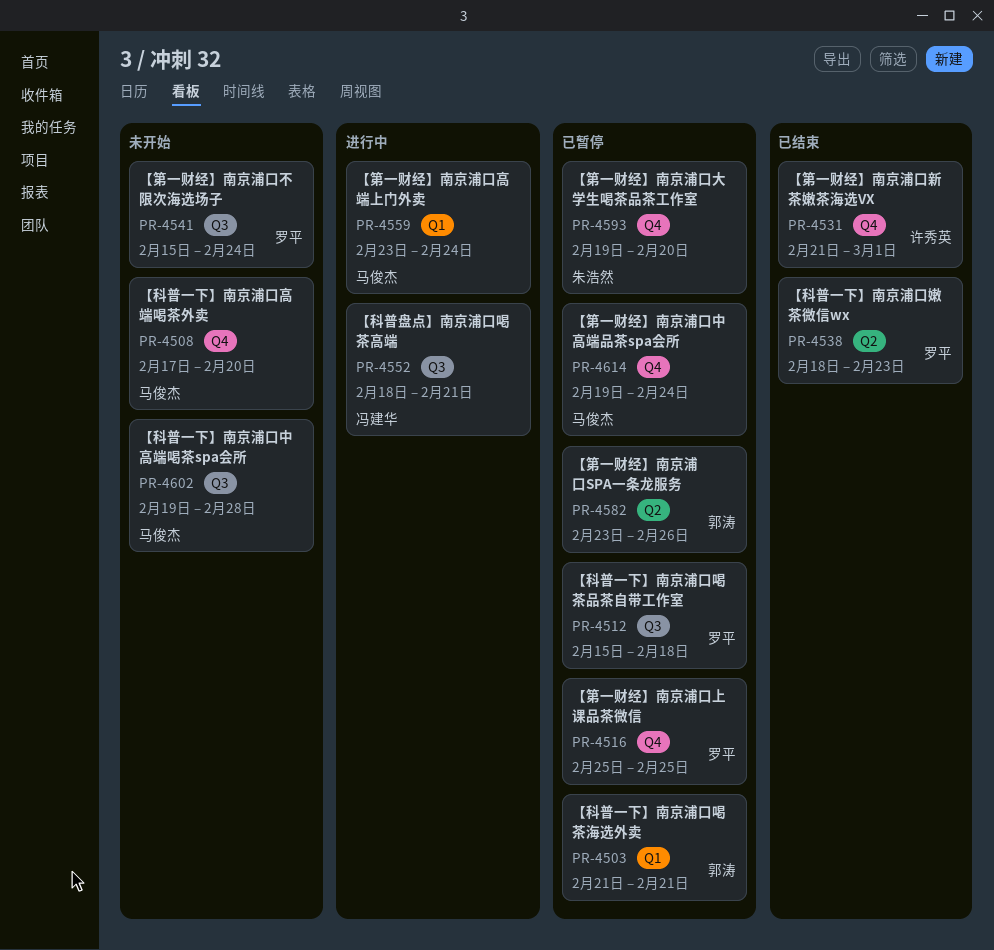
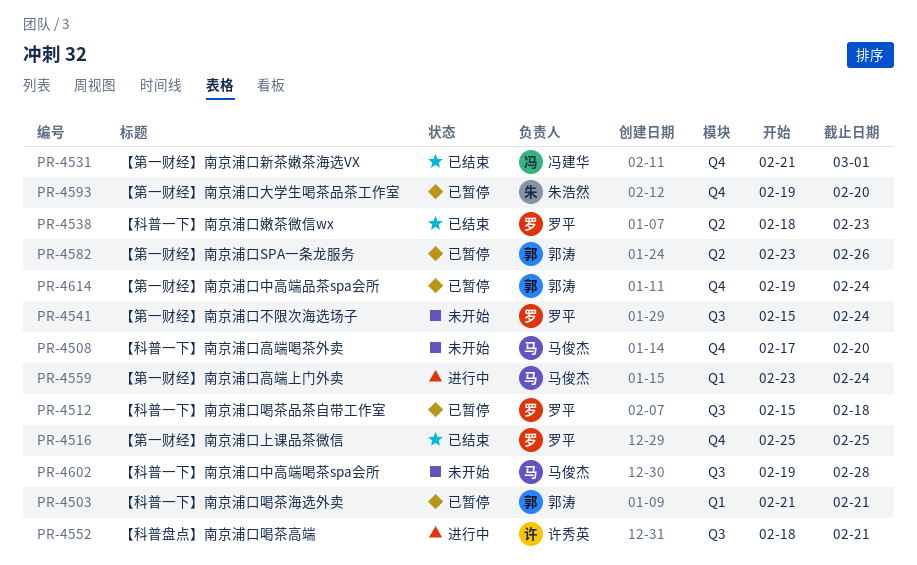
PR-4516, status: 已暂停 -> 已结束
PR-4531, owner: 许秀英 -> 冯建华
PR-4552, owner: 冯建华 -> 许秀英
PR-4614, owner: 马俊杰 -> 郭涛

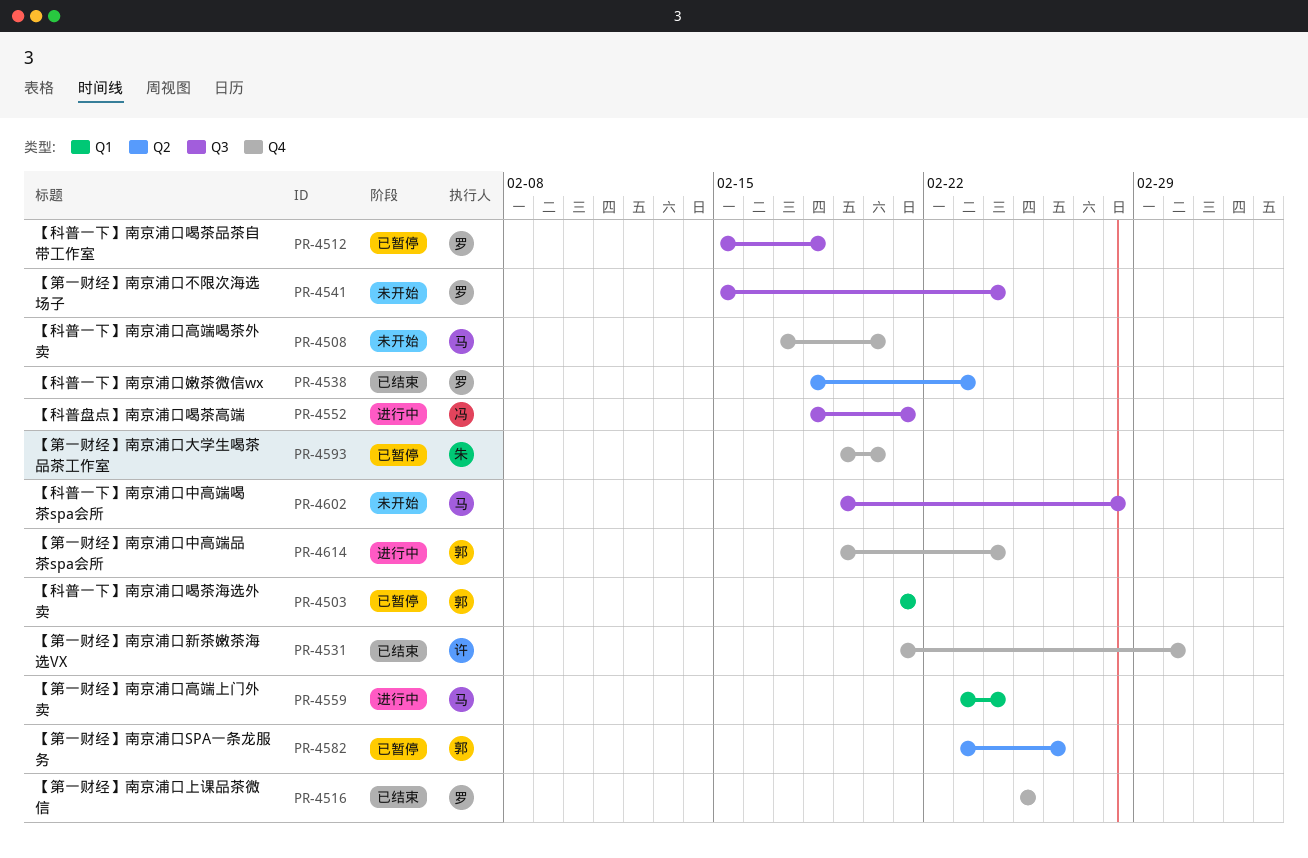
PR-4531, owner: 冯建华 -> 许秀英
PR-4552, owner: 许秀英 -> 冯建华
PR-4614, status: 已暂停 -> 进行中

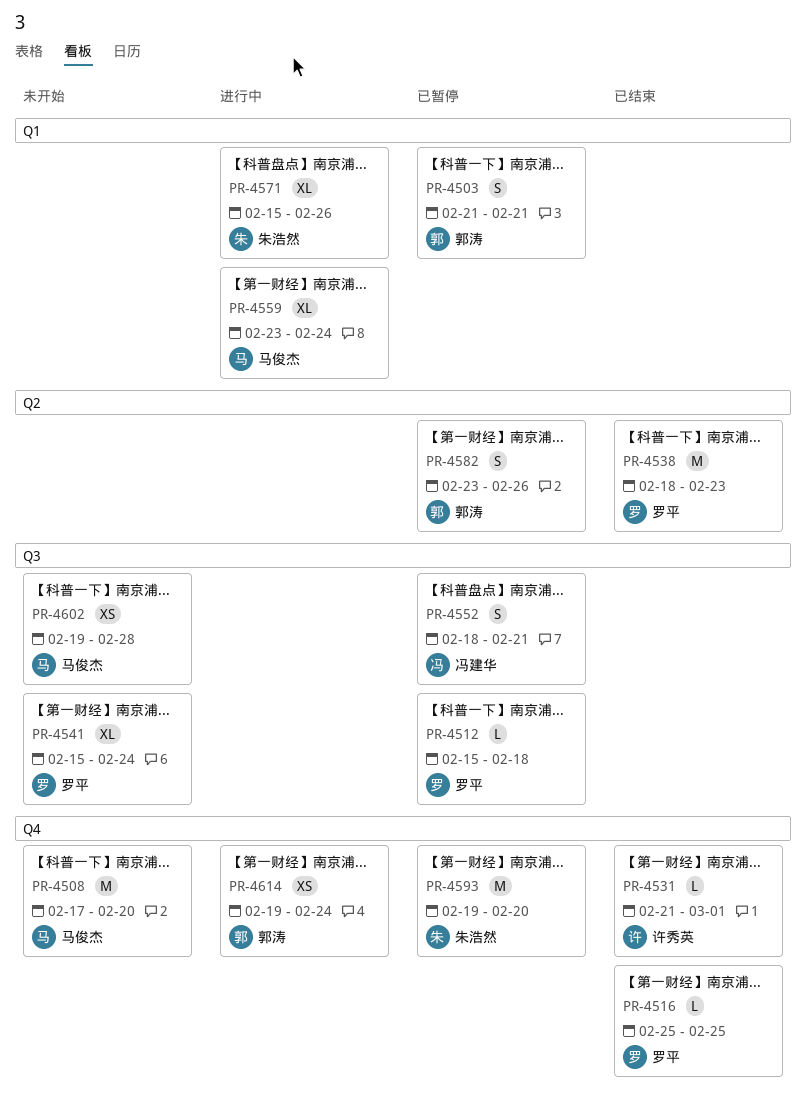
PR-4552, status: 进行中 -> 已暂停
PR-4571: none -> present

